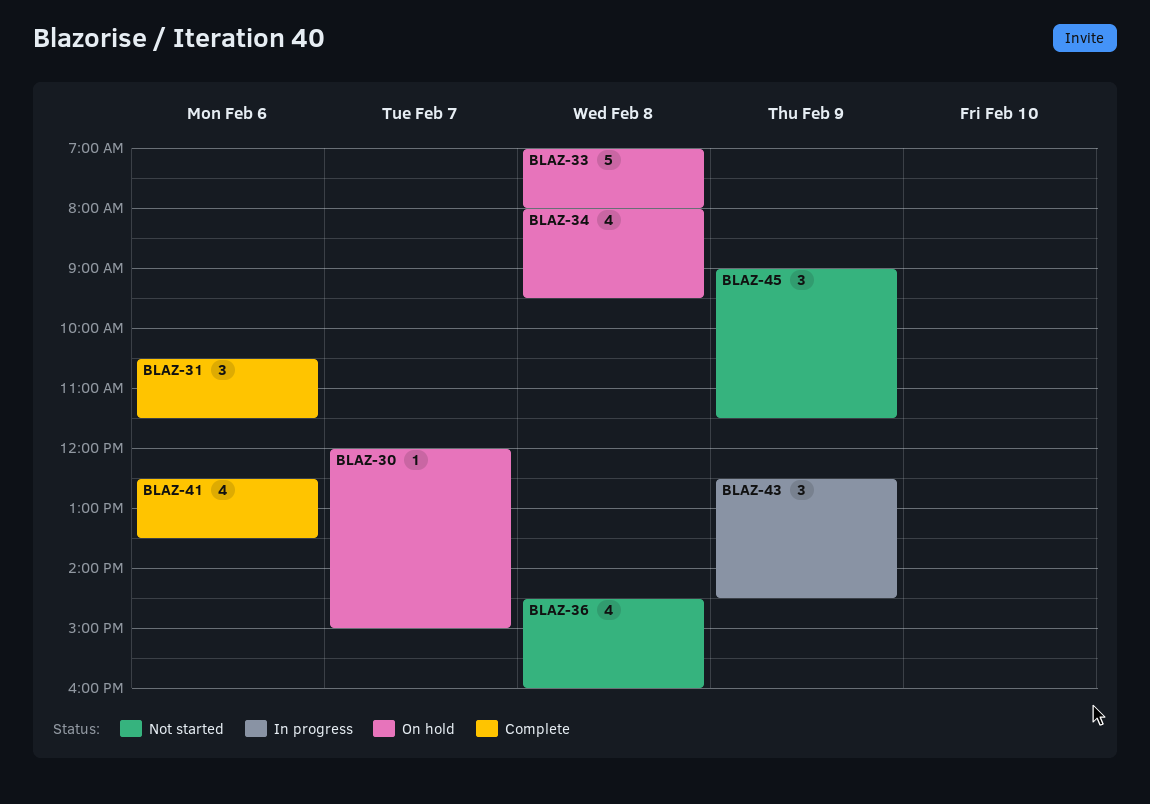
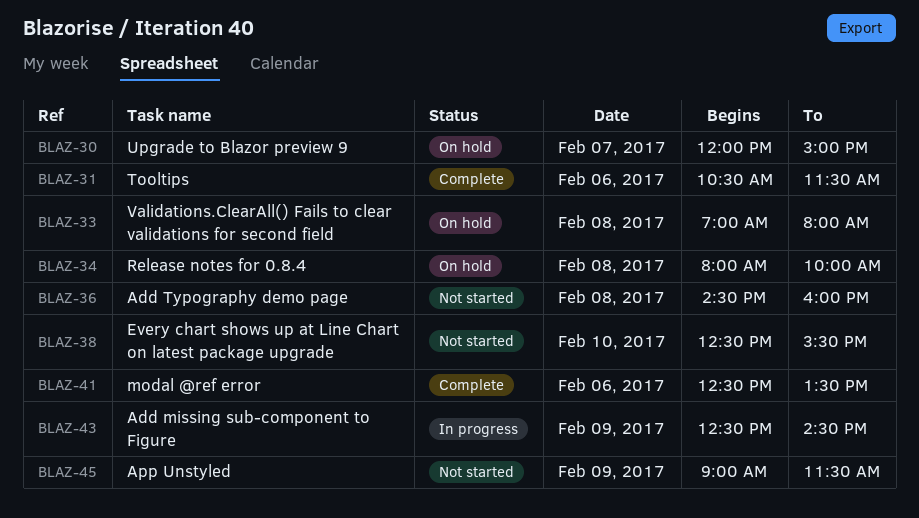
BLAZ-34, ends: 09:30 -> 10:00
BLAZ-38: none -> present

